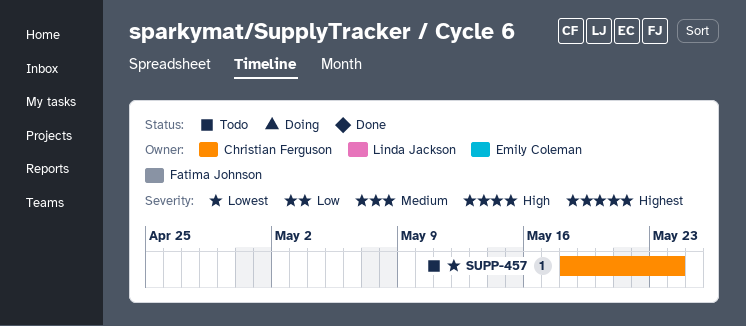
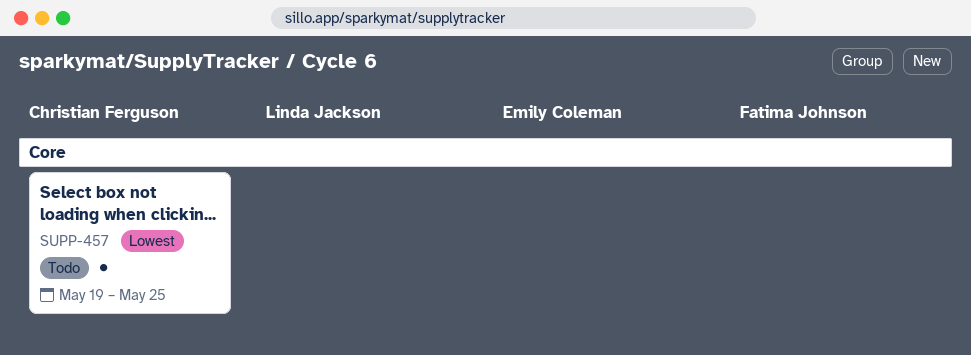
SUPP-457, start: May 18 -> May 19
SUPP-457, due: May 24 -> May 25

